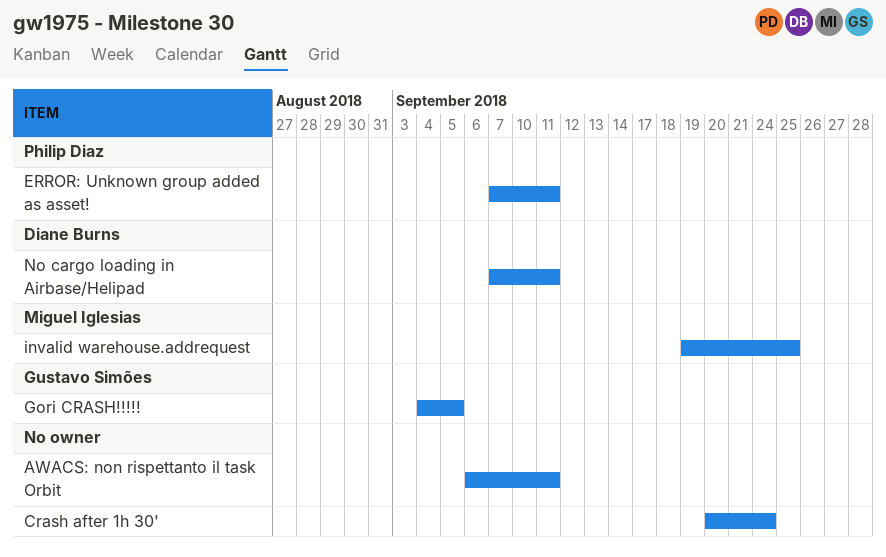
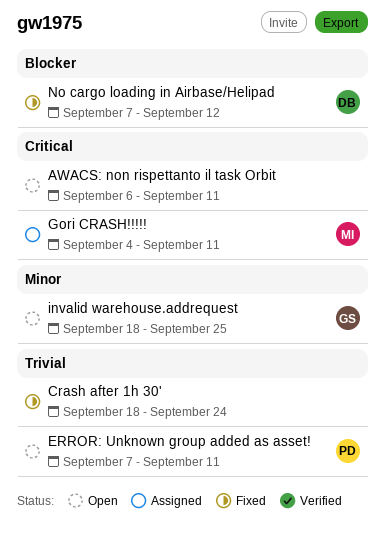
Crash after 1h 30', start: Sep 20 -> Sep 18
Gori CRASH!!!!!, owner: Gustavo Simões -> Miguel Iglesias
Gori CRASH!!!!!, due: Sep 5 -> Sep 11
invalid warehouse.addrequest, owner: Miguel Iglesias -> Gustavo Simões
invalid warehouse.addrequest, start: Sep 19 -> Sep 18
No cargo loading in Airbase/Helipad, due: Sep 11 -> Sep 12

